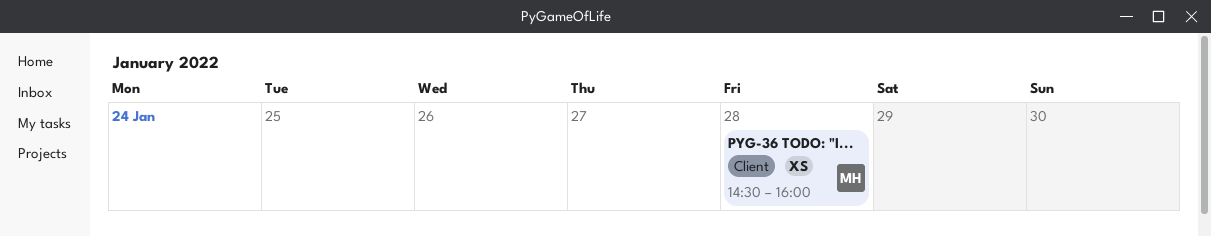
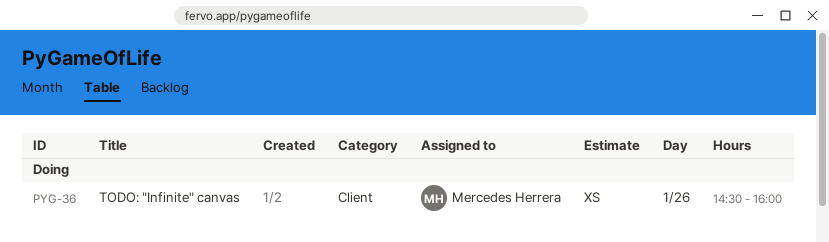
PYG-36, day: Jan 28 -> Jan 26

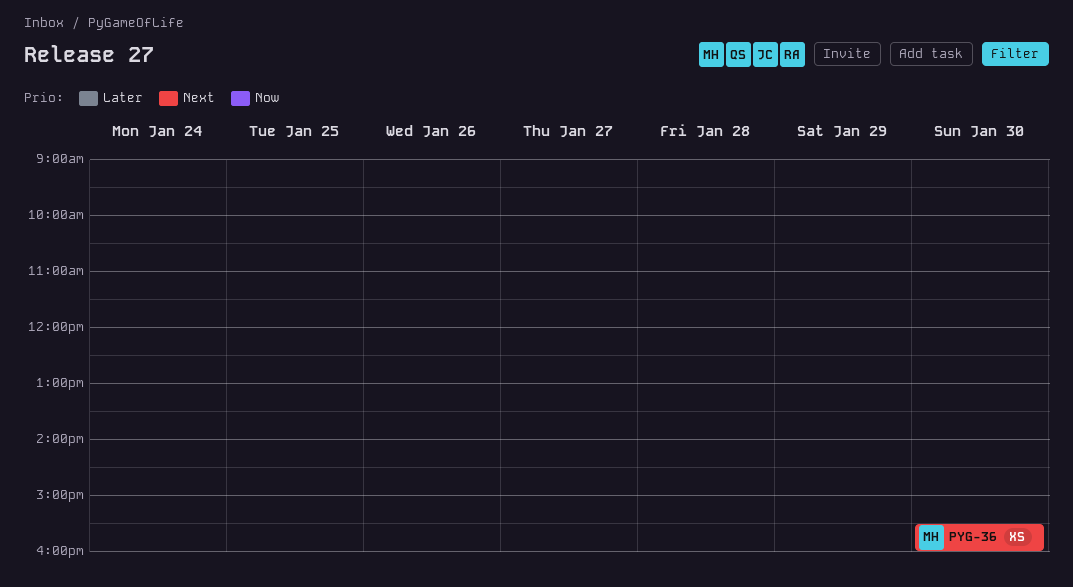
PYG-36, day: Jan 26 -> Jan 30
PYG-36, begins: 14:30 -> 15:30

